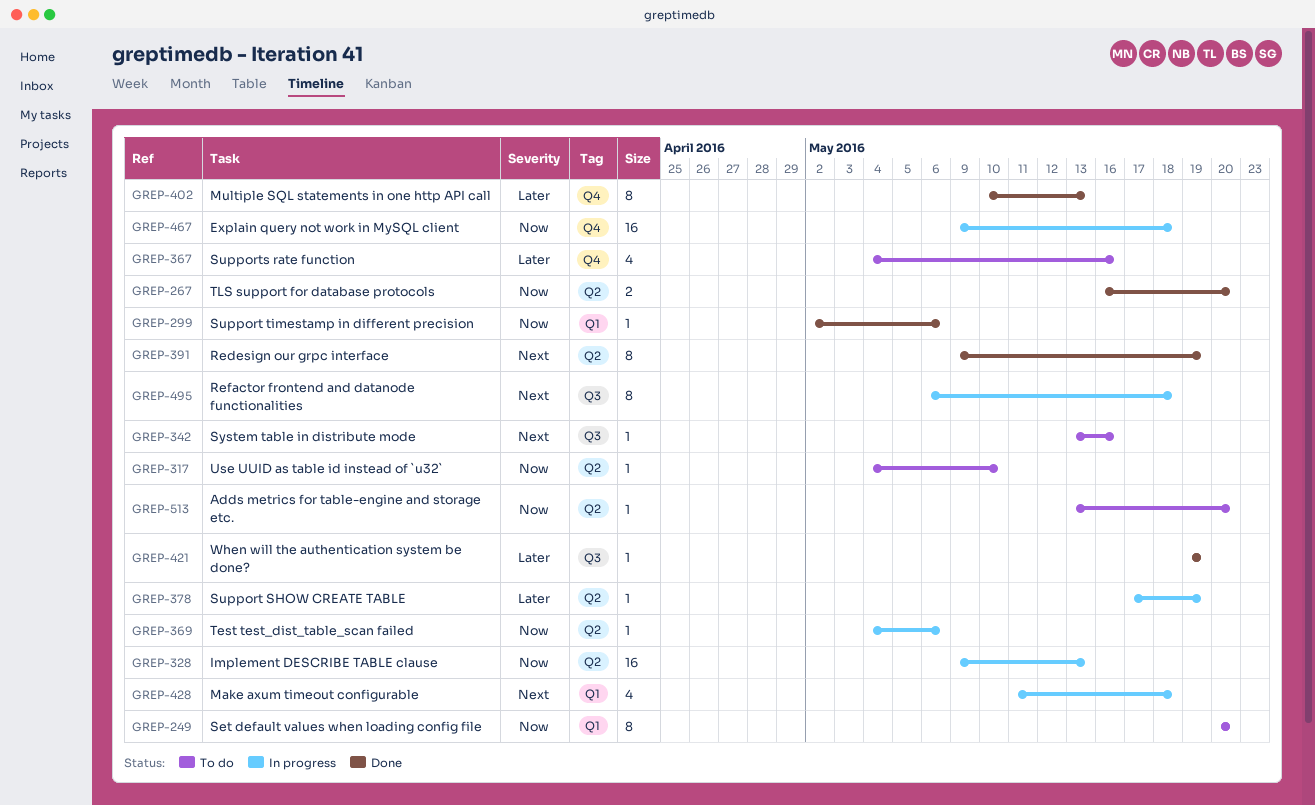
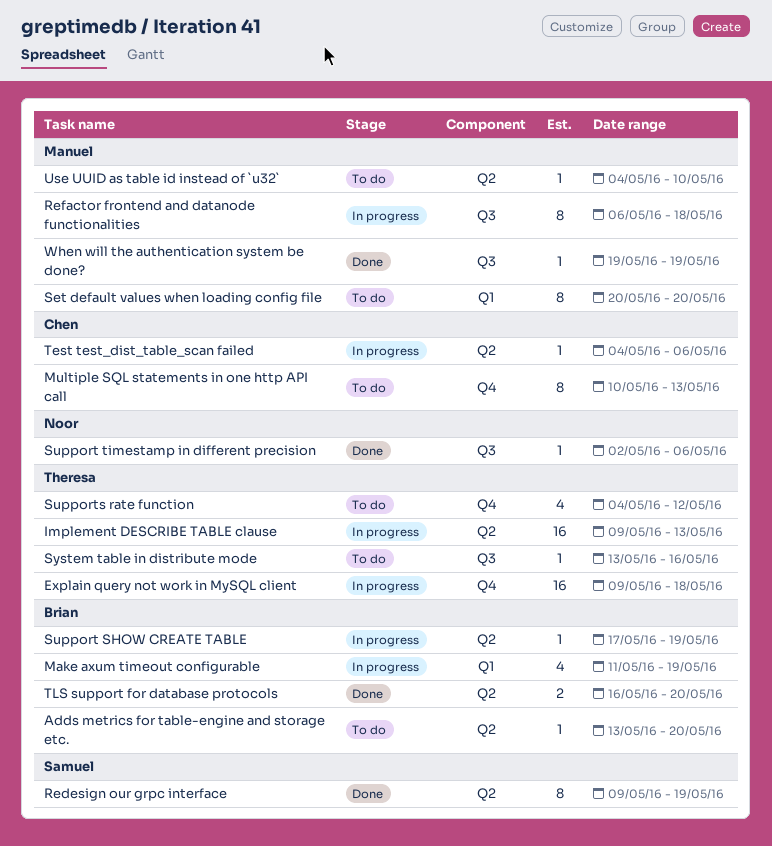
Make axum timeout configurable, due: May 18 -> May 19
Multiple SQL statements in one http API call, status: Done -> To do
Support timestamp in different precision, label: Q1 -> Q3
Supports rate function, due: May 16 -> May 12

